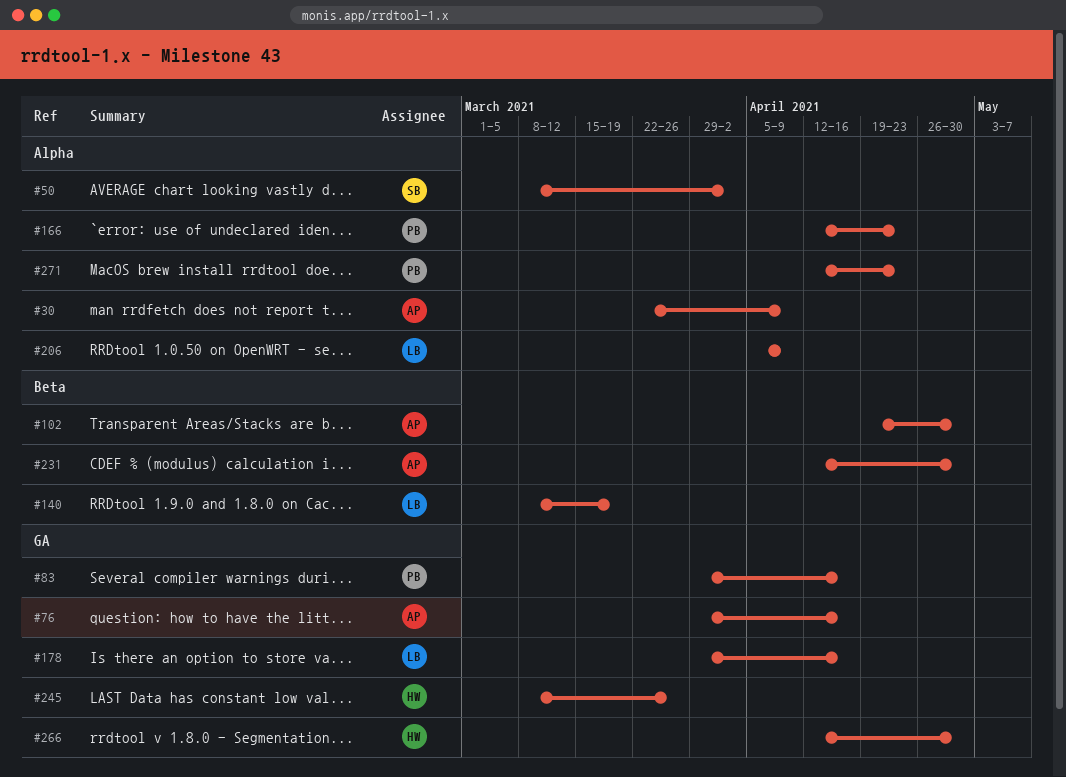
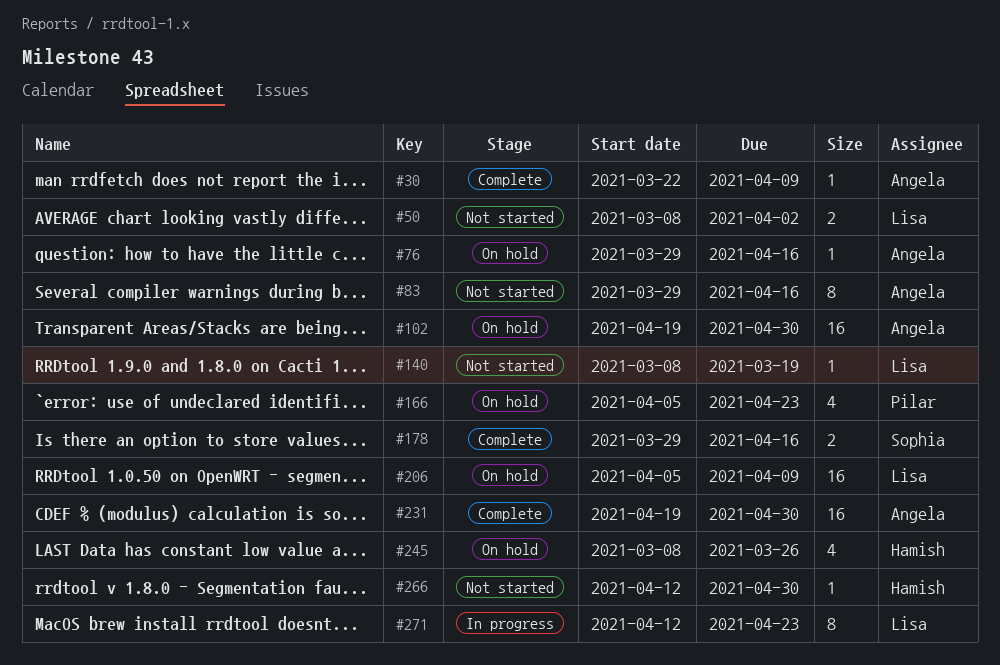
#50, owner: Sophia -> Lisa
#83, owner: Pilar -> Angela
#166, start: Apr 12 -> Apr 5
#178, owner: Lisa -> Sophia
#231, start: Apr 12 -> Apr 19
#271, owner: Pilar -> Lisa

